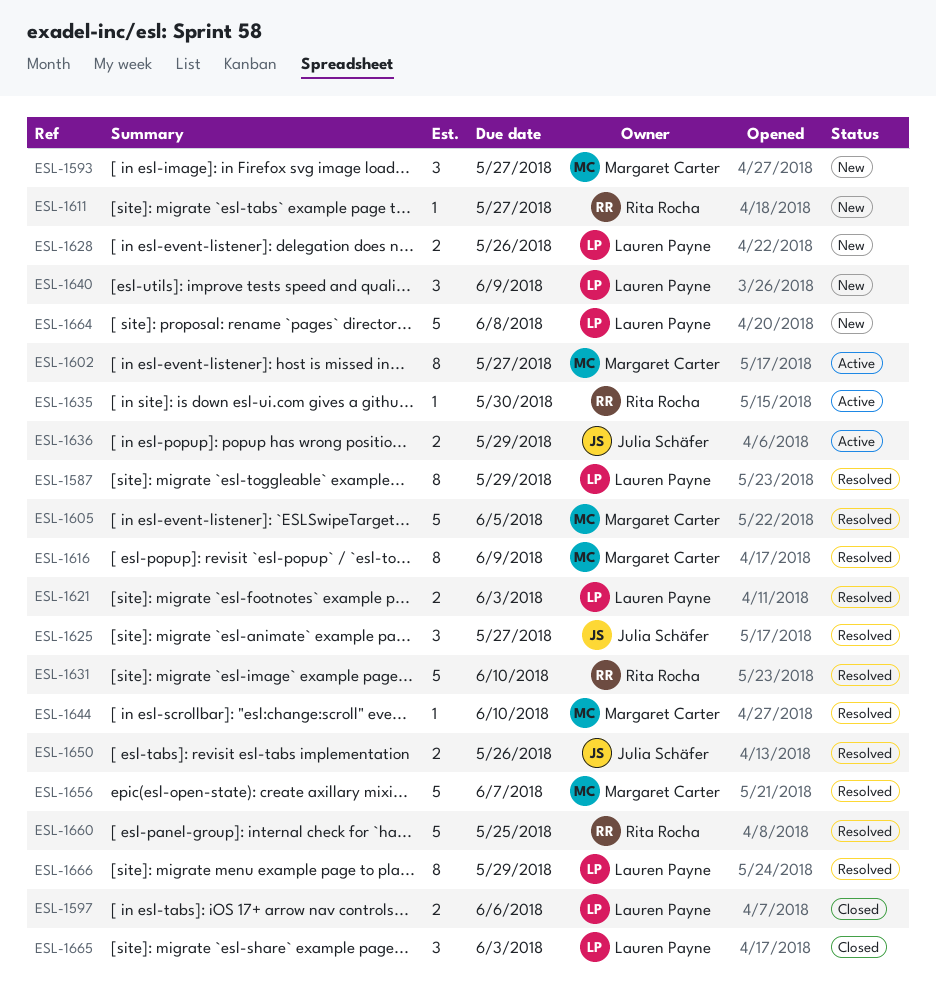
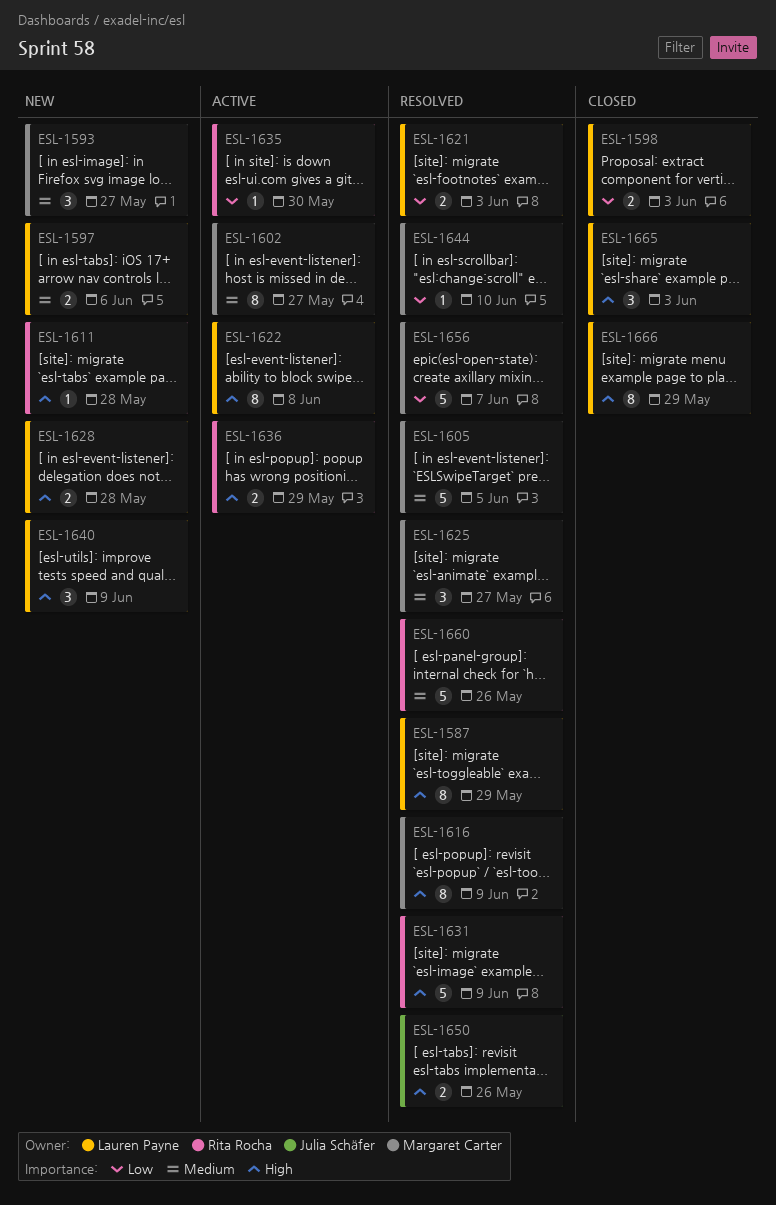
ESL-1597, status: Closed -> New
ESL-1598: none -> present
ESL-1611, due: May 27 -> May 28
ESL-1622: none -> present
ESL-1625, owner: Julia Schäfer -> Margaret Carter
ESL-1628, due: May 26 -> May 28
ESL-1631, due: Jun 10 -> Jun 9
ESL-1636, owner: Julia Schäfer -> Rita Rocha
ESL-1660, due: May 25 -> May 26
ESL-1664: present -> none
ESL-1666, status: Resolved -> Closed

